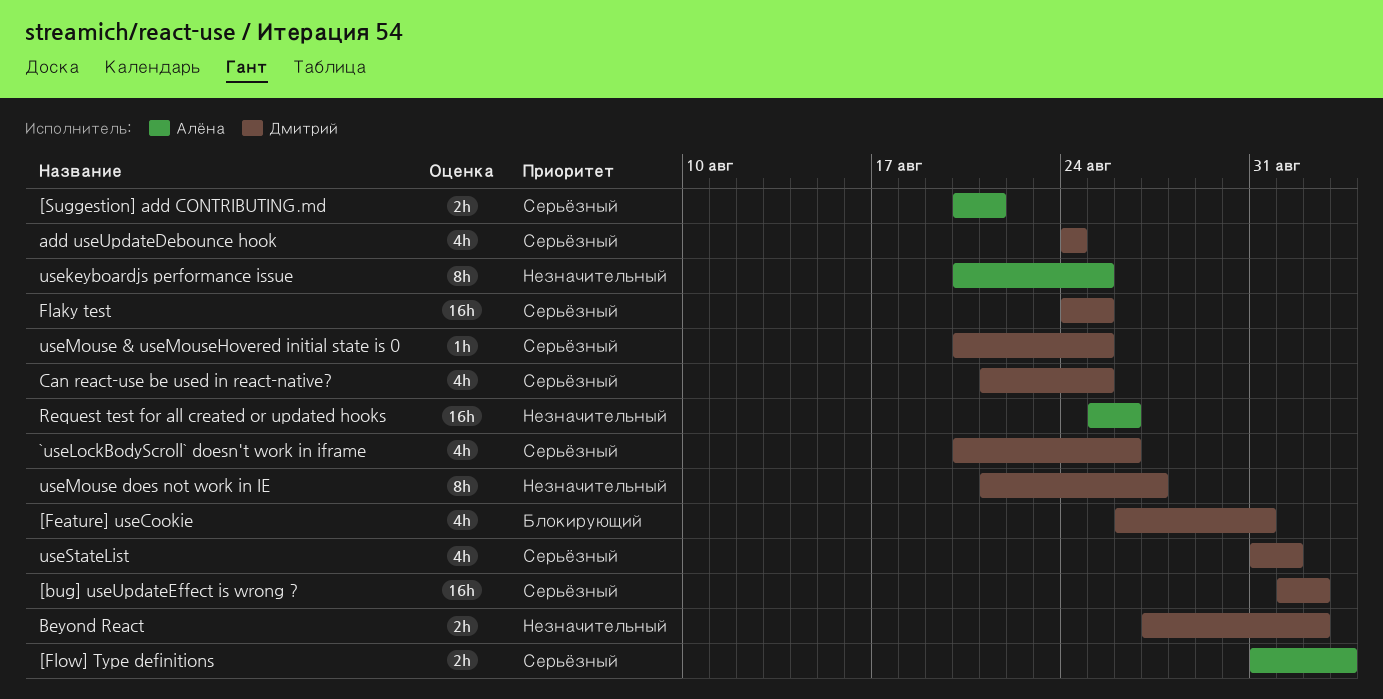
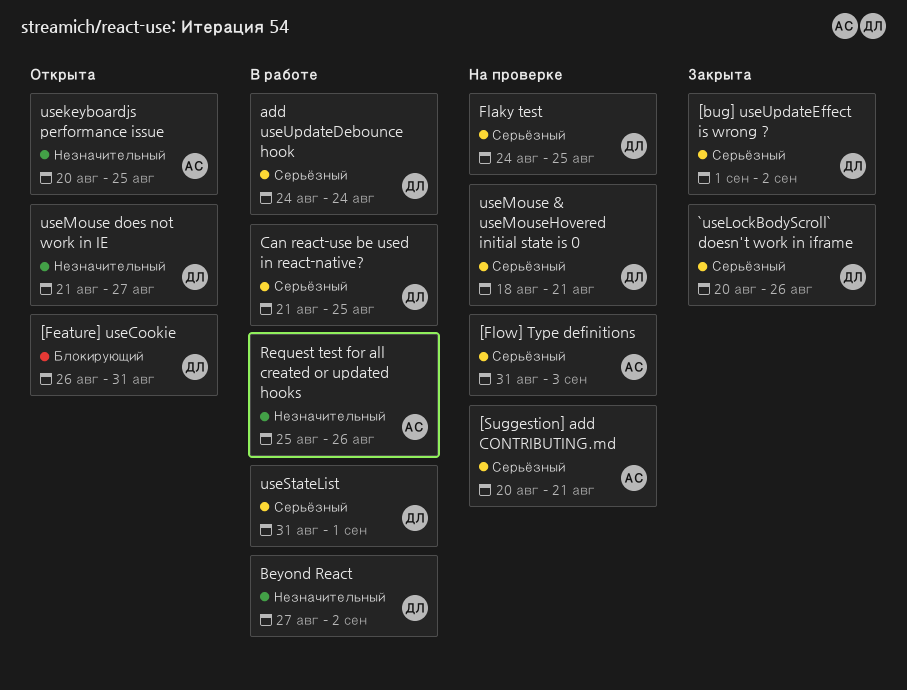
useMouse & useMouseHovered initial state is 0, start: Aug 20 -> Aug 18
useMouse & useMouseHovered initial state is 0, due: Aug 25 -> Aug 21

